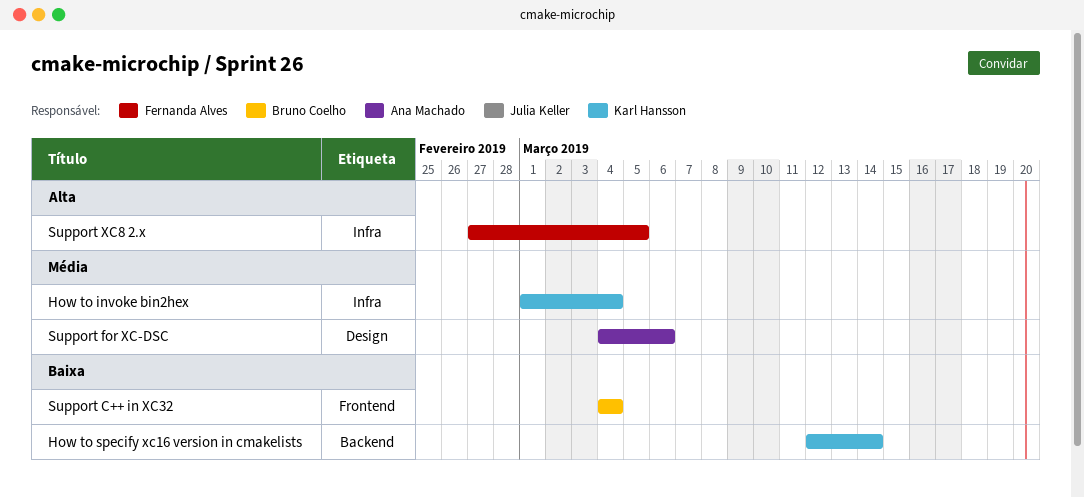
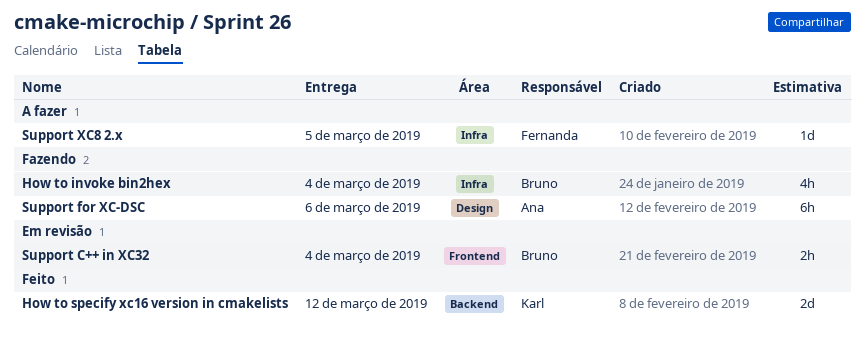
How to invoke bin2hex, owner: Karl Hansson -> Bruno Coelho
How to specify xc16 version in cmakelists, due: Mar 14 -> Mar 12

